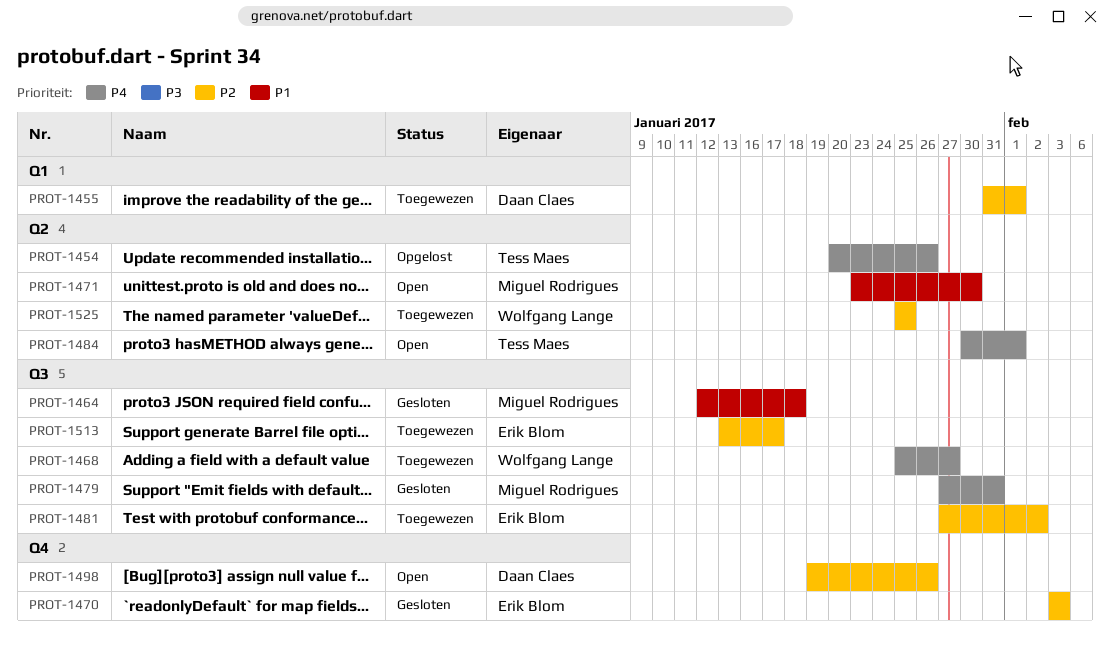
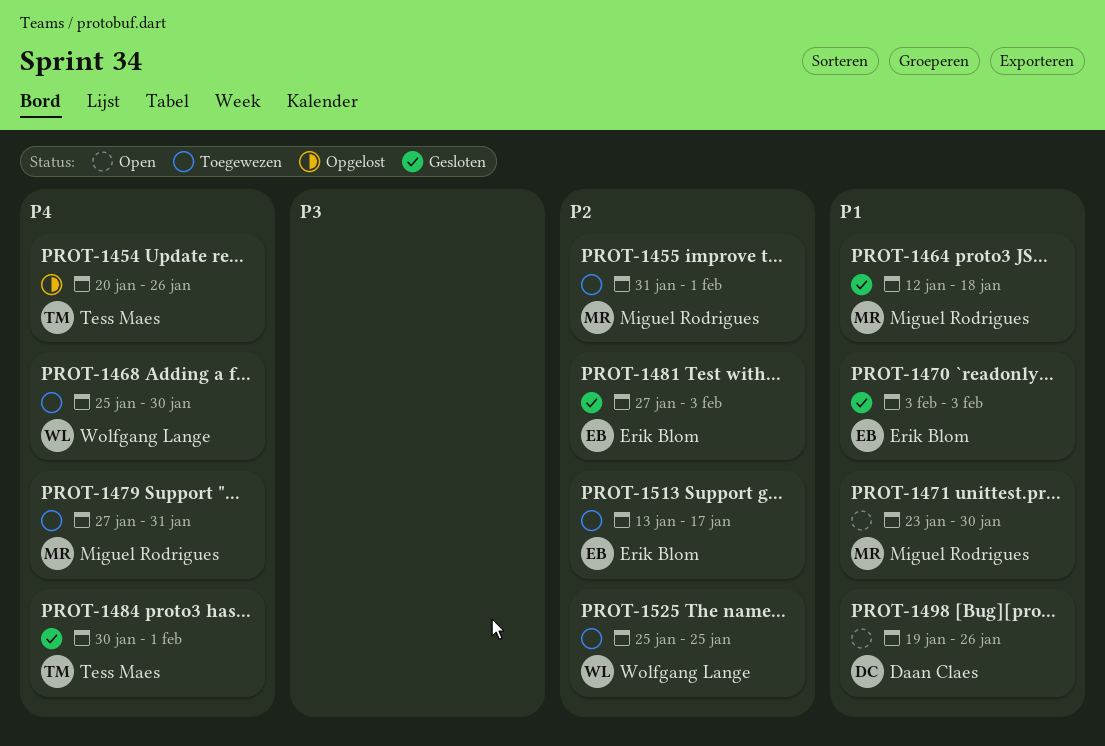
PROT-1455, owner: Daan Claes -> Miguel Rodrigues
PROT-1468, due: Jan 27 -> Jan 30
PROT-1470, priority: P2 -> P1
PROT-1479, status: Gesloten -> Toegewezen
PROT-1481, status: Toegewezen -> Gesloten
PROT-1481, due: Feb 2 -> Feb 3
PROT-1484, status: Open -> Gesloten
PROT-1498, priority: P2 -> P1

